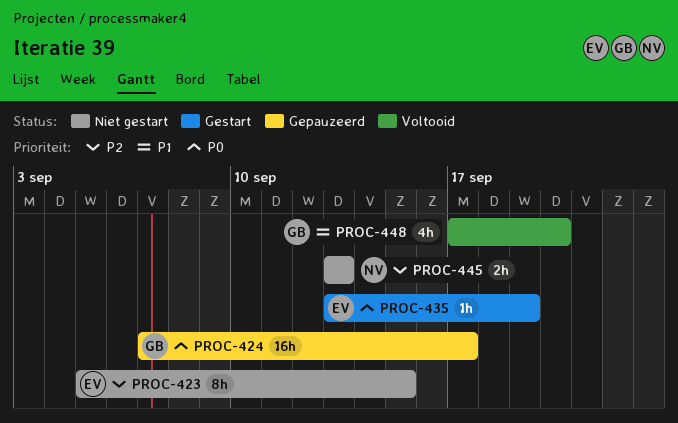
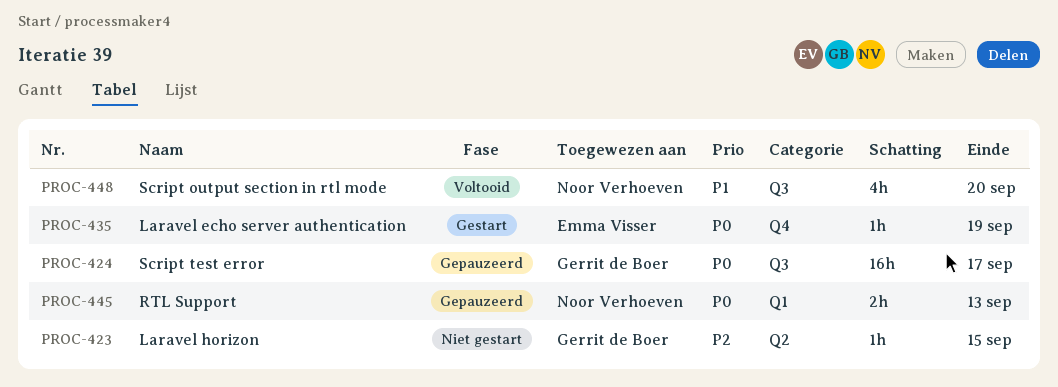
PROC-423, owner: Emma Visser -> Gerrit de Boer
PROC-423, estimate: 8h -> 1h
PROC-445, status: Niet gestart -> Gepauzeerd
PROC-445, priority: P2 -> P0
PROC-448, owner: Gerrit de Boer -> Noor Verhoeven

